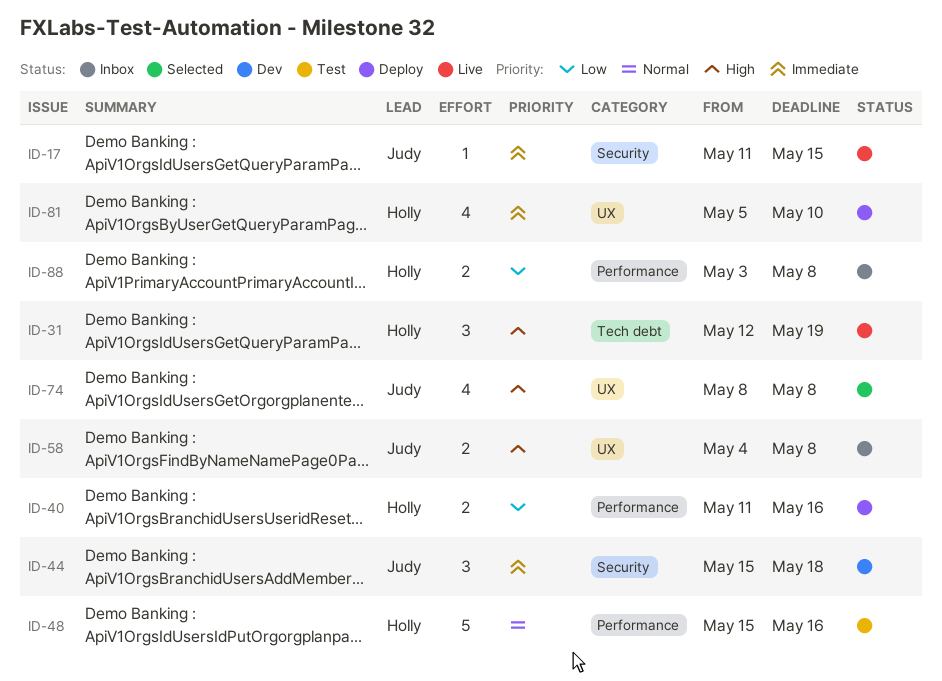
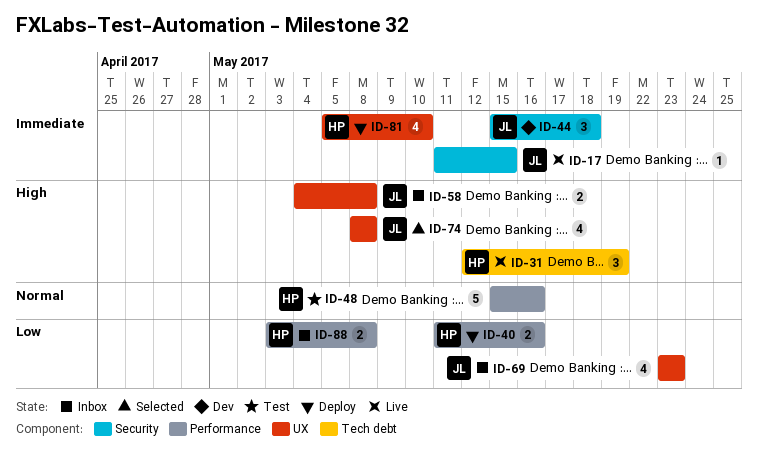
ID-69: none -> present

